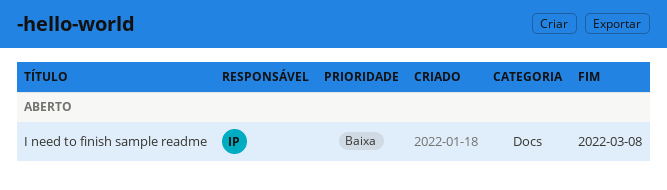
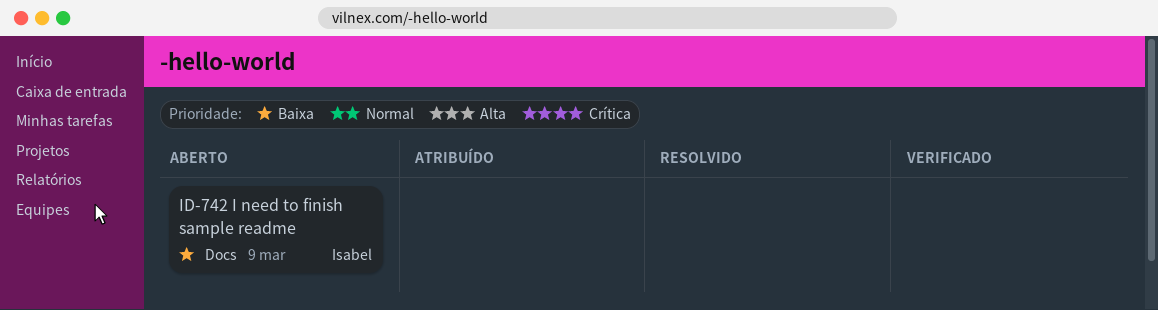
I need to finish sample readme, due: Mar 8 -> Mar 9

